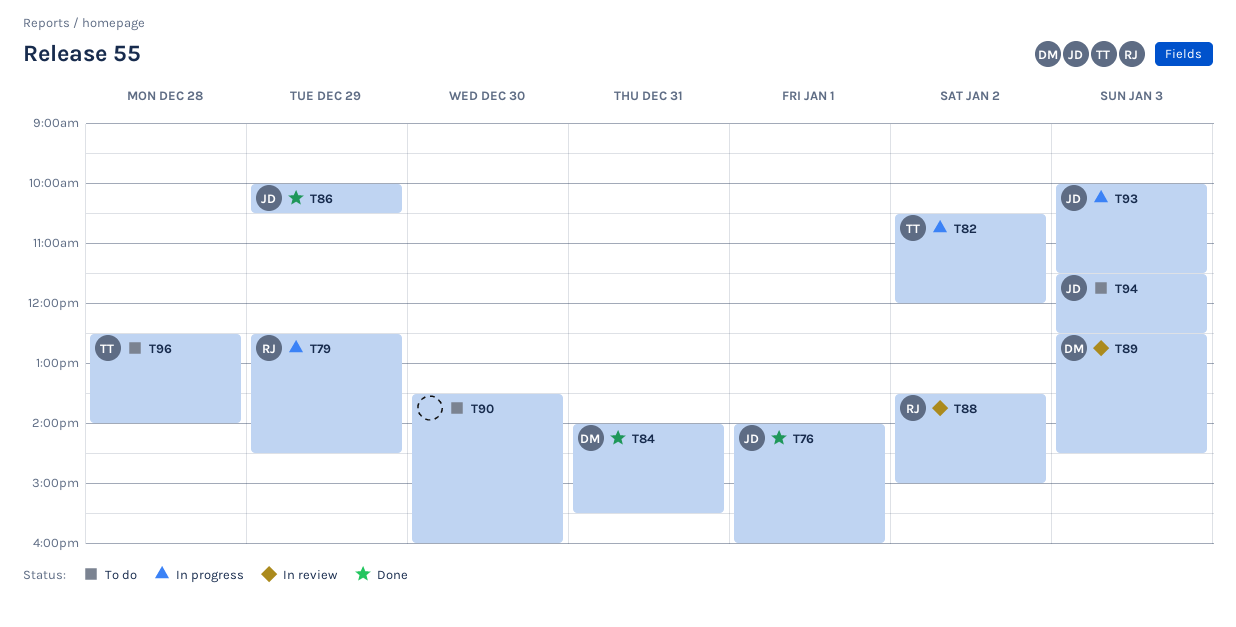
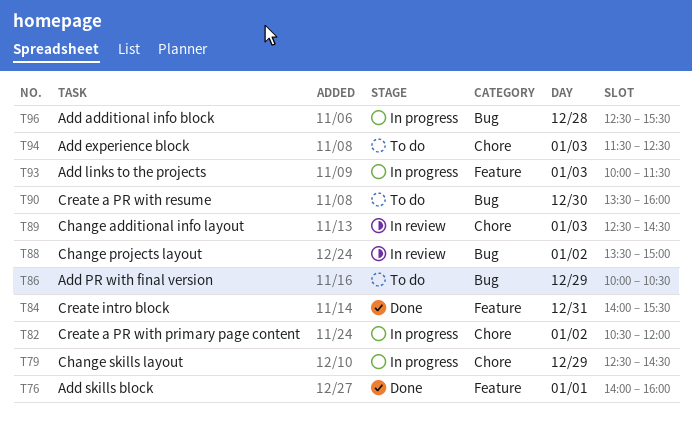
T86, status: Done -> To do
T96, status: To do -> In progress
T96, ends: 14:00 -> 15:30

